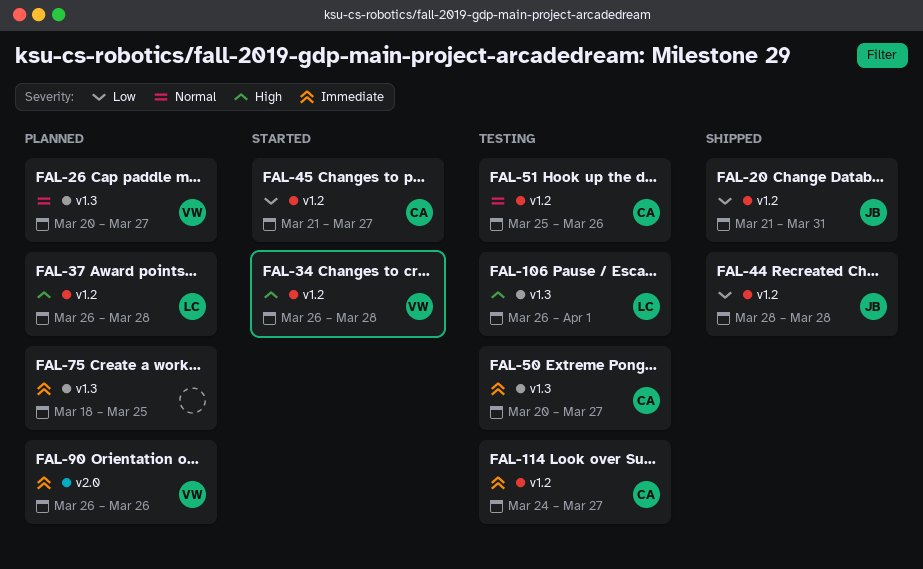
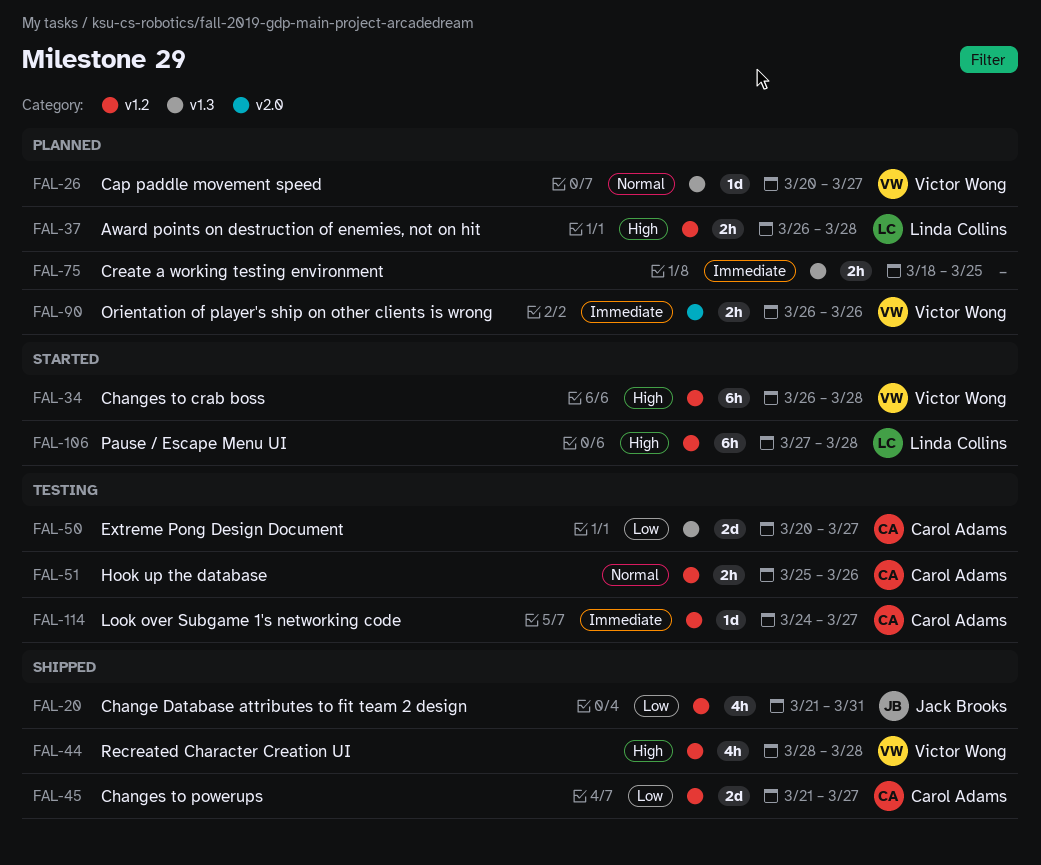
FAL-44, owner: Jack Brooks -> Victor Wong
FAL-44, priority: Low -> High
FAL-45, status: Started -> Shipped
FAL-50, priority: Immediate -> Low
FAL-106, status: Testing -> Started
FAL-106, label: v1.3 -> v1.2
FAL-106, start: Mar 26 -> Mar 27
FAL-106, due: Apr 1 -> Mar 28

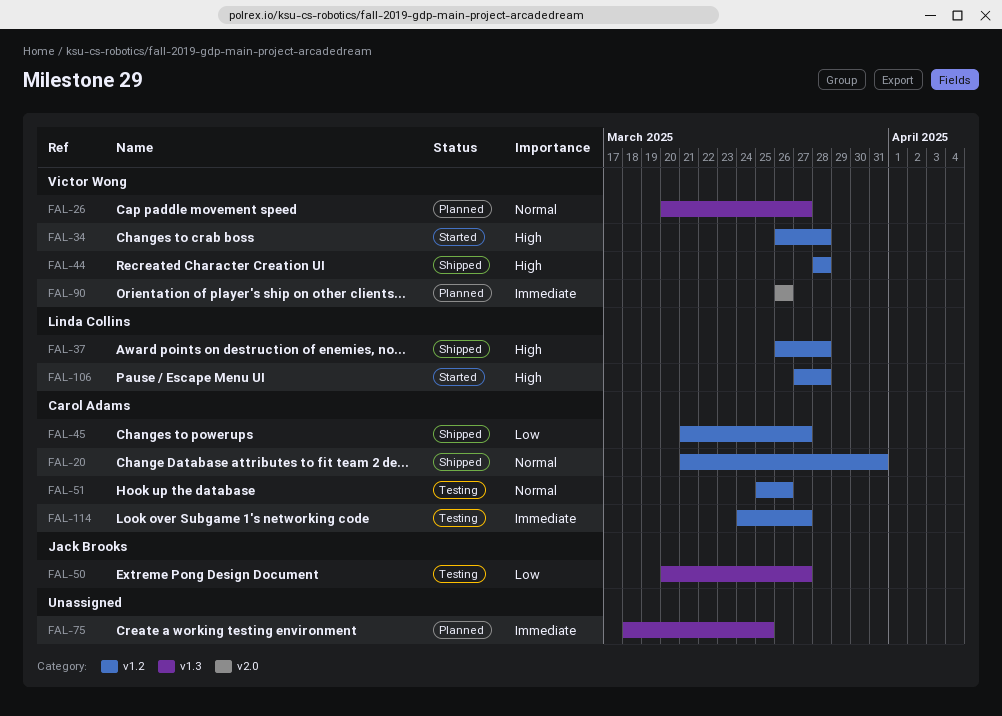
FAL-20, owner: Jack Brooks -> Carol Adams
FAL-20, priority: Low -> Normal
FAL-37, status: Planned -> Shipped
FAL-50, owner: Carol Adams -> Jack Brooks

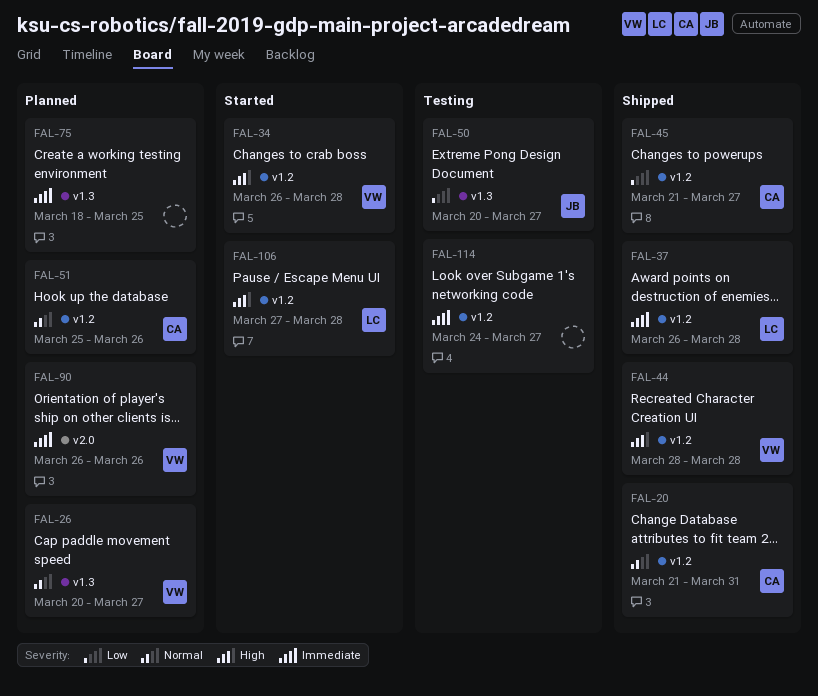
FAL-37, priority: High -> Immediate
FAL-51, status: Testing -> Planned
FAL-114, owner: Carol Adams -> none

